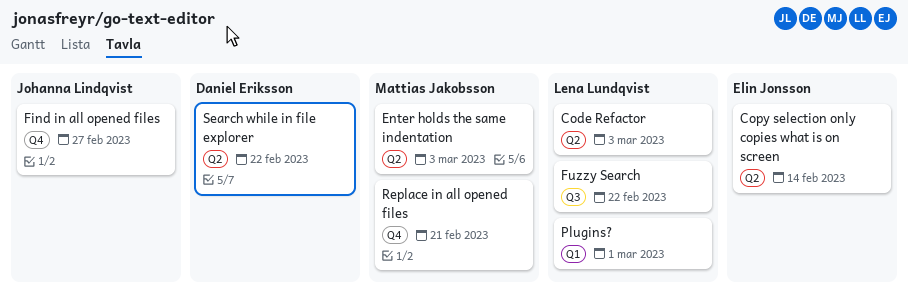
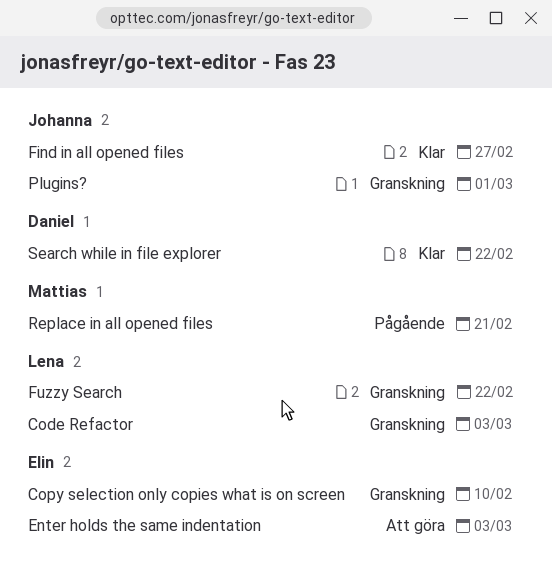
Copy selection only copies what is on screen, due: Feb 14 -> Feb 10
Enter holds the same indentation, owner: Mattias Jakobsson -> Elin Jonsson
Plugins?, owner: Lena Lundqvist -> Johanna Lindqvist

